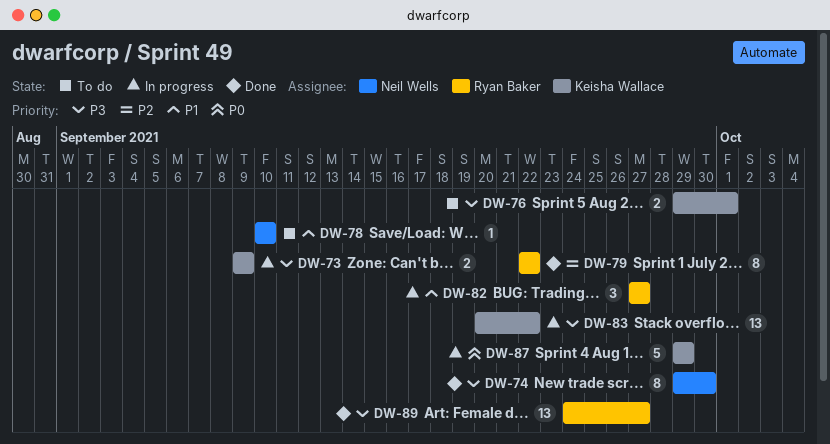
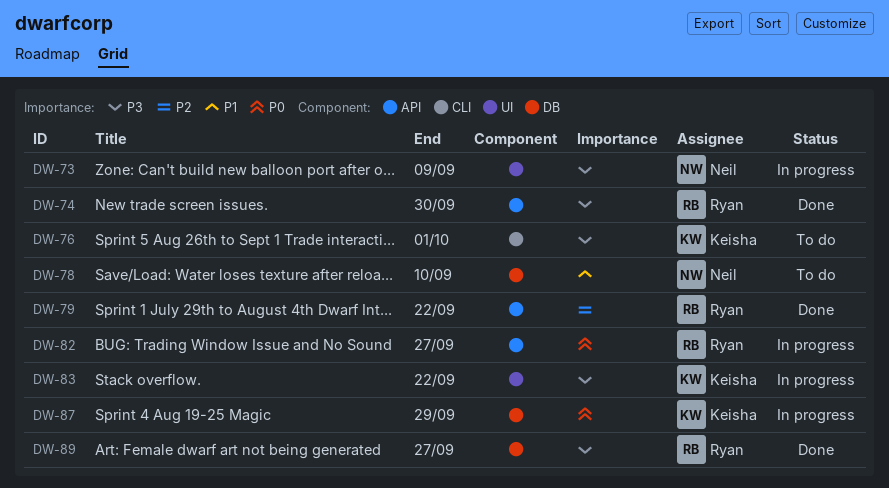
DW-73, owner: Keisha Wallace -> Neil Wells
DW-74, owner: Neil Wells -> Ryan Baker
DW-82, priority: P1 -> P0

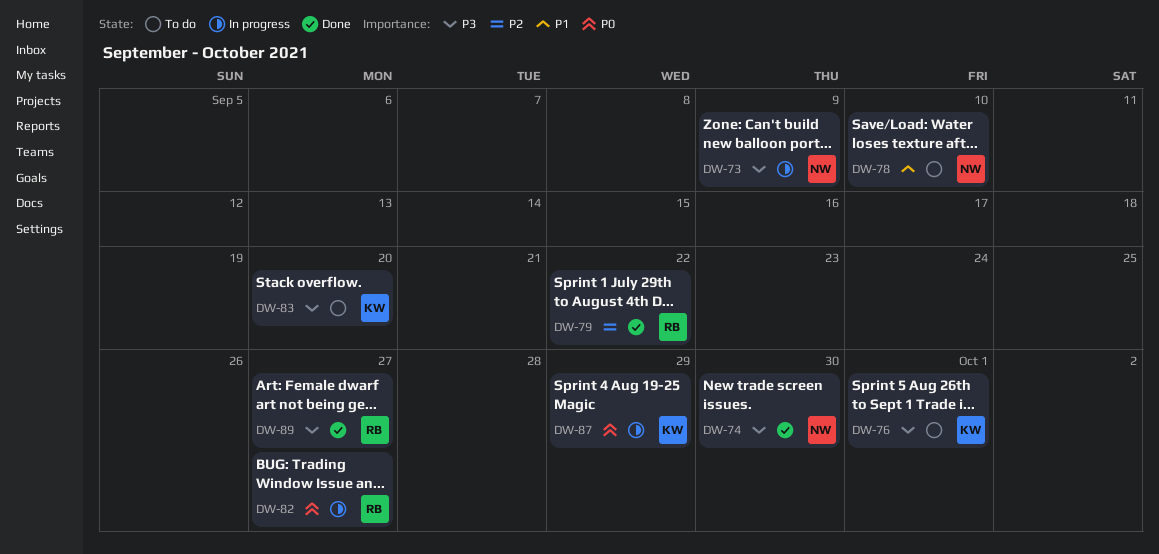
DW-74, owner: Ryan -> Neil
DW-83, status: In progress -> To do
DW-83, due: Sep 22 -> Sep 20

